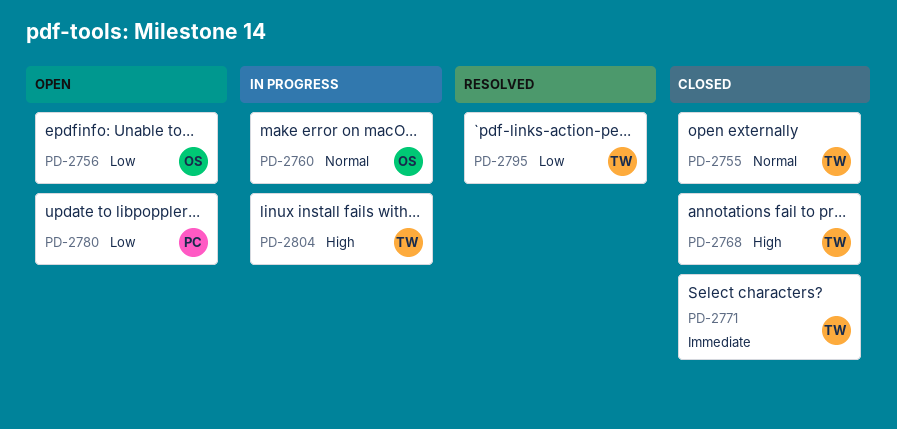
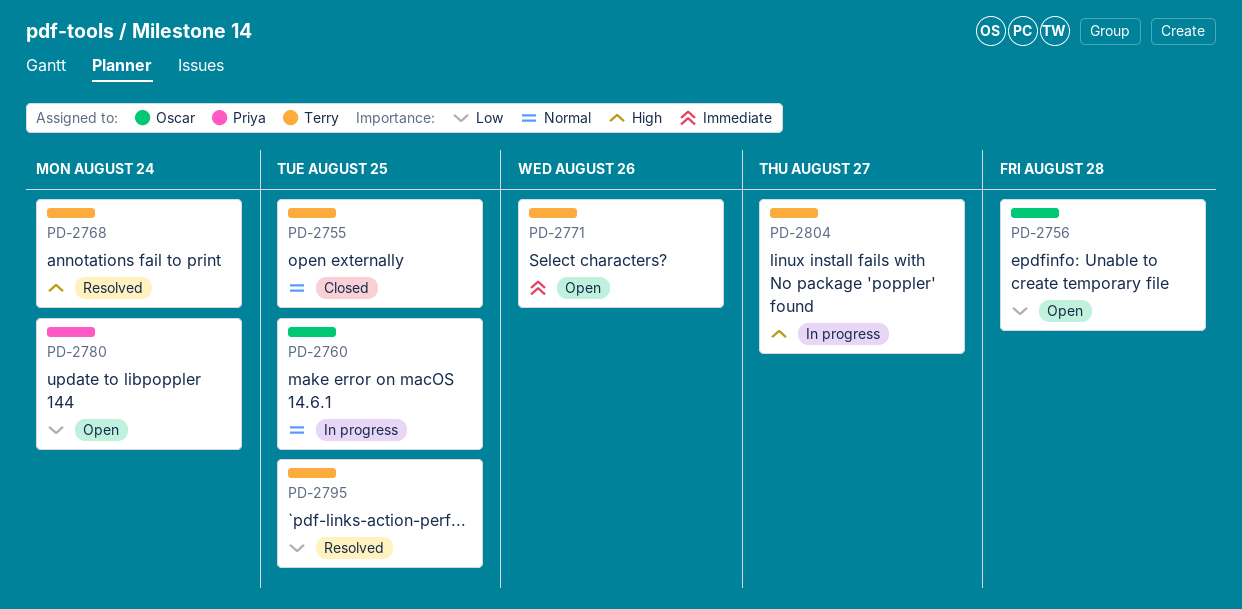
PD-2768, status: Closed -> Resolved
PD-2771, status: Closed -> Open

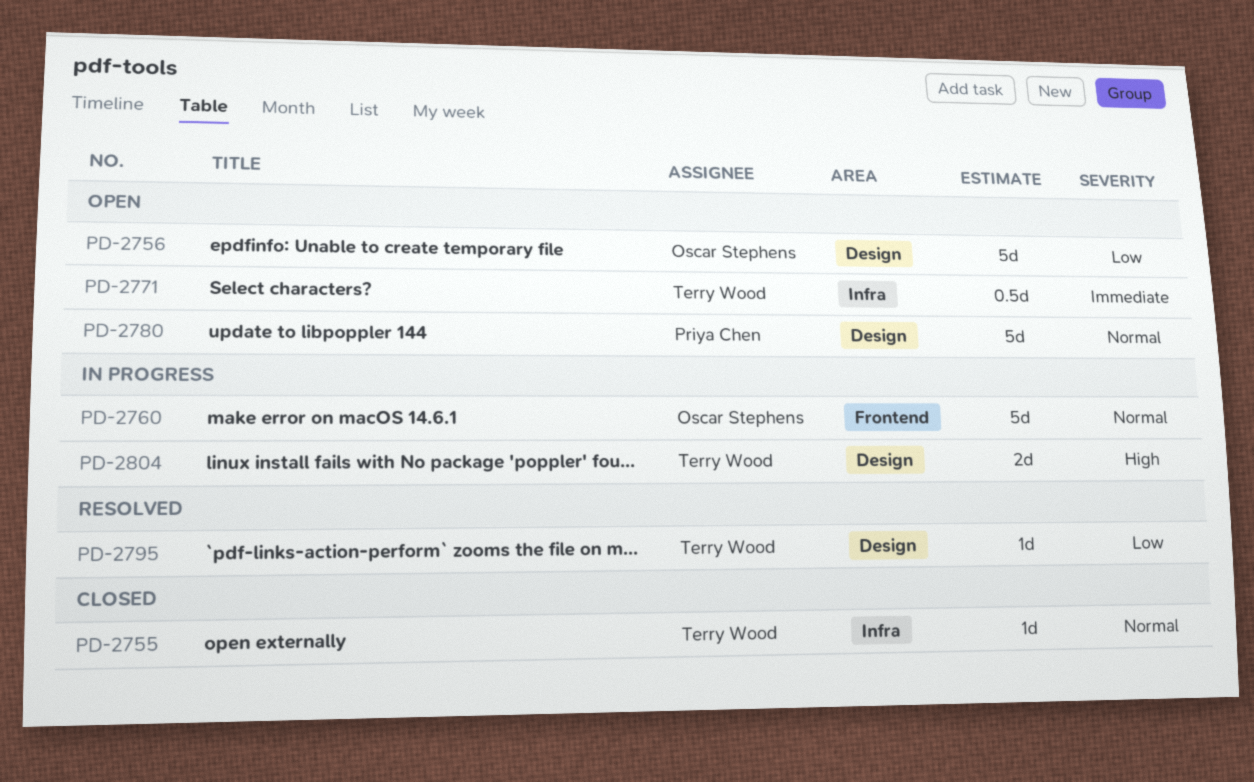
PD-2768: present -> none
PD-2780, priority: Low -> Normal

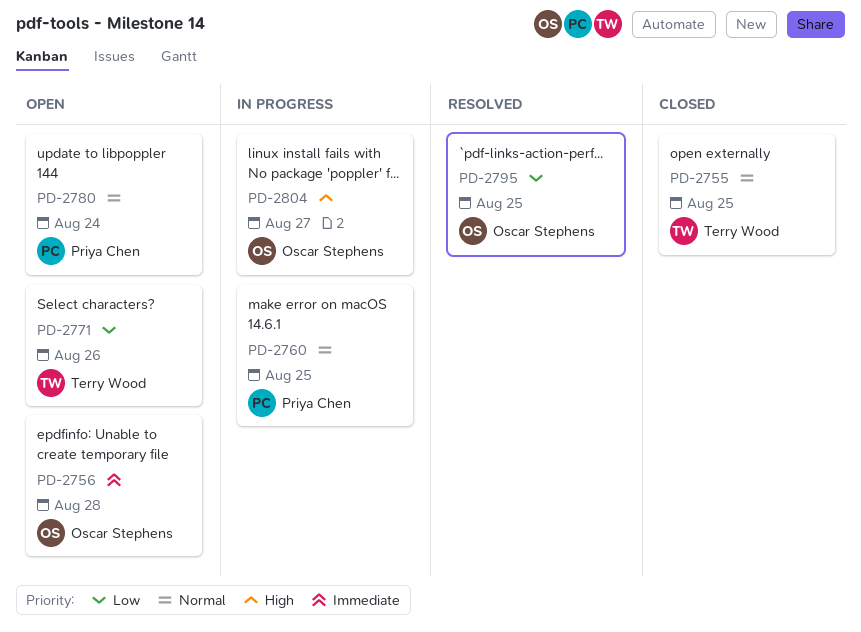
PD-2756, priority: Low -> Immediate
PD-2760, owner: Oscar Stephens -> Priya Chen
PD-2771, priority: Immediate -> Low
PD-2795, owner: Terry Wood -> Oscar Stephens
PD-2804, owner: Terry Wood -> Oscar Stephens

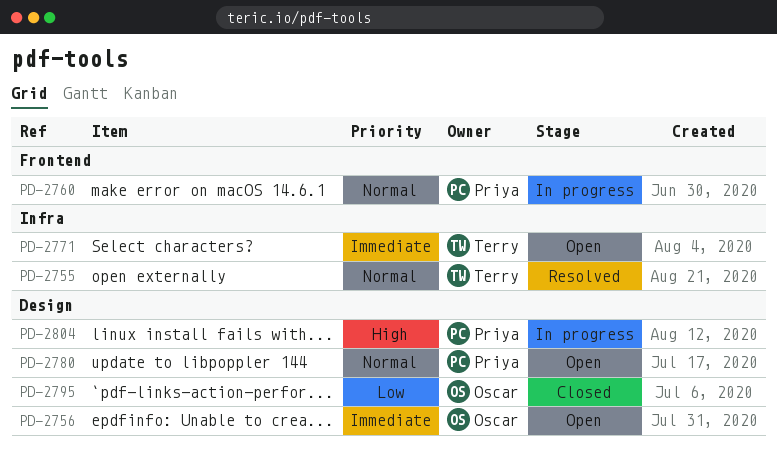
PD-2755, status: Closed -> Resolved
PD-2771, priority: Low -> Immediate
PD-2795, status: Resolved -> Closed
PD-2804, owner: Oscar Stephens -> Priya Chen

